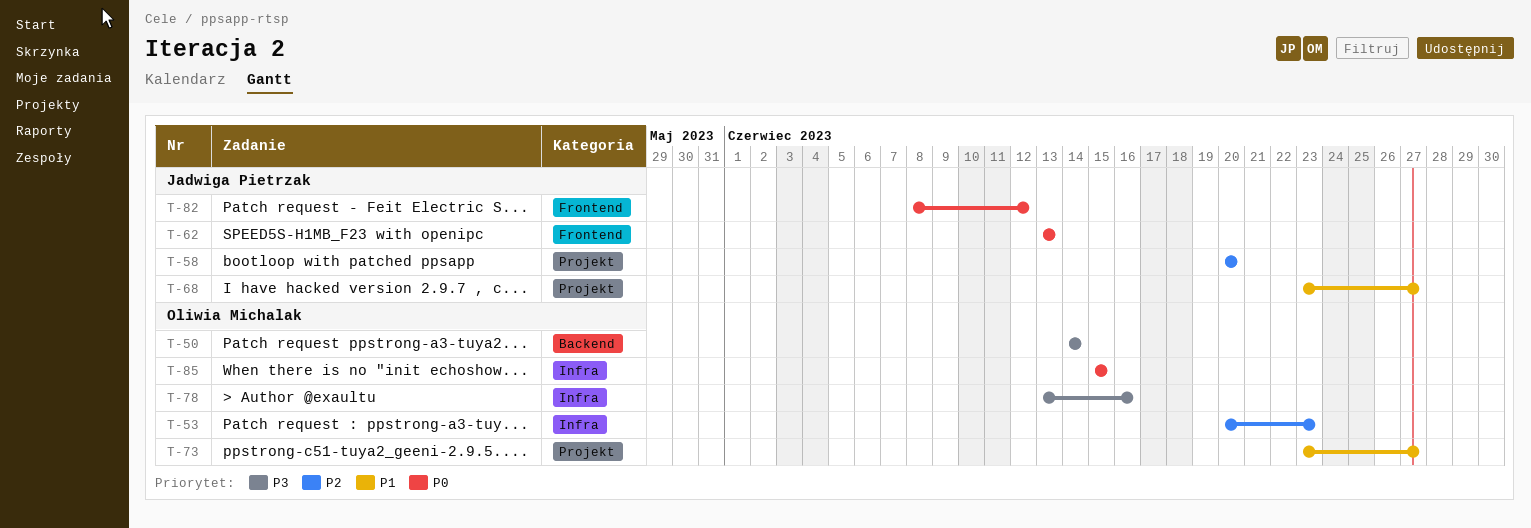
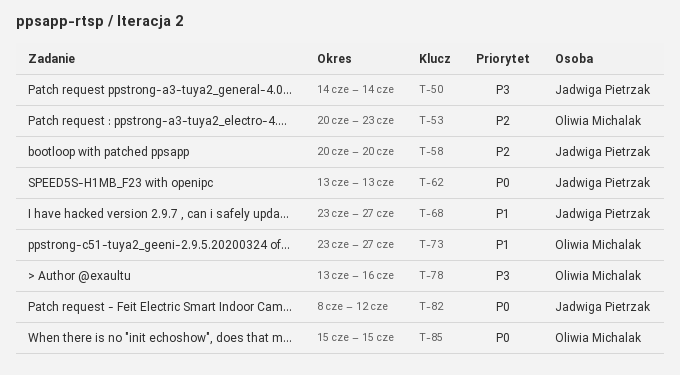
T-50, owner: Oliwia Michalak -> Jadwiga Pietrzak

